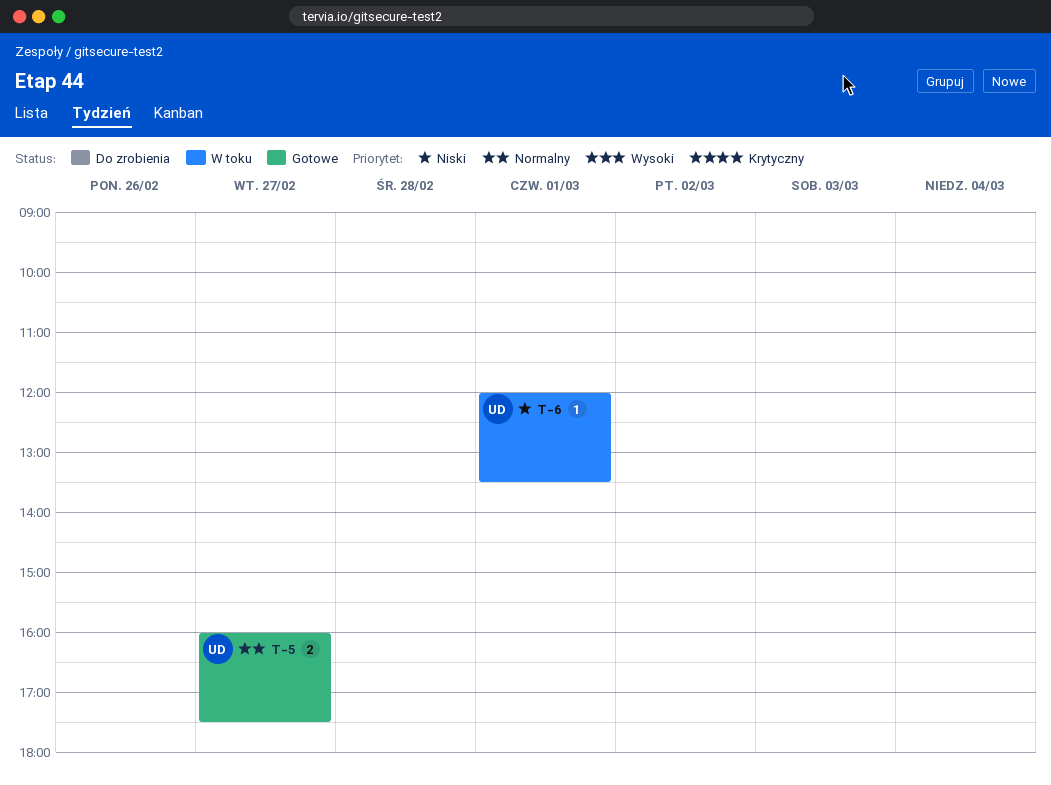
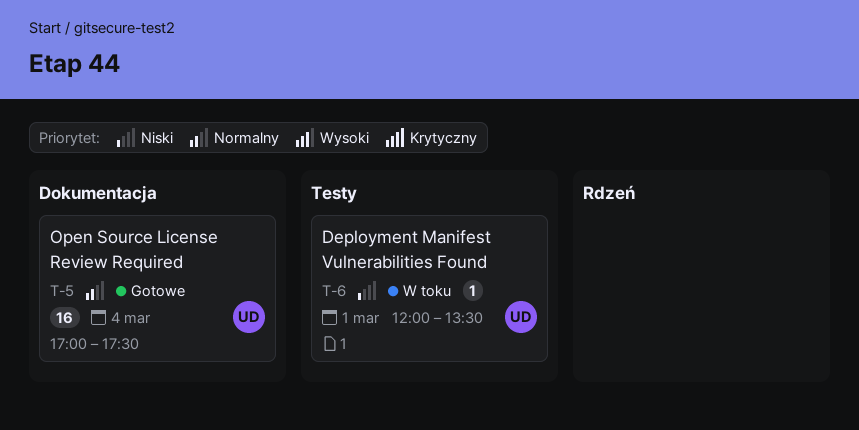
T-5, estimate: 2 -> 16
T-5, day: Feb 27 -> Mar 4
T-5, begins: 16:00 -> 17:00

